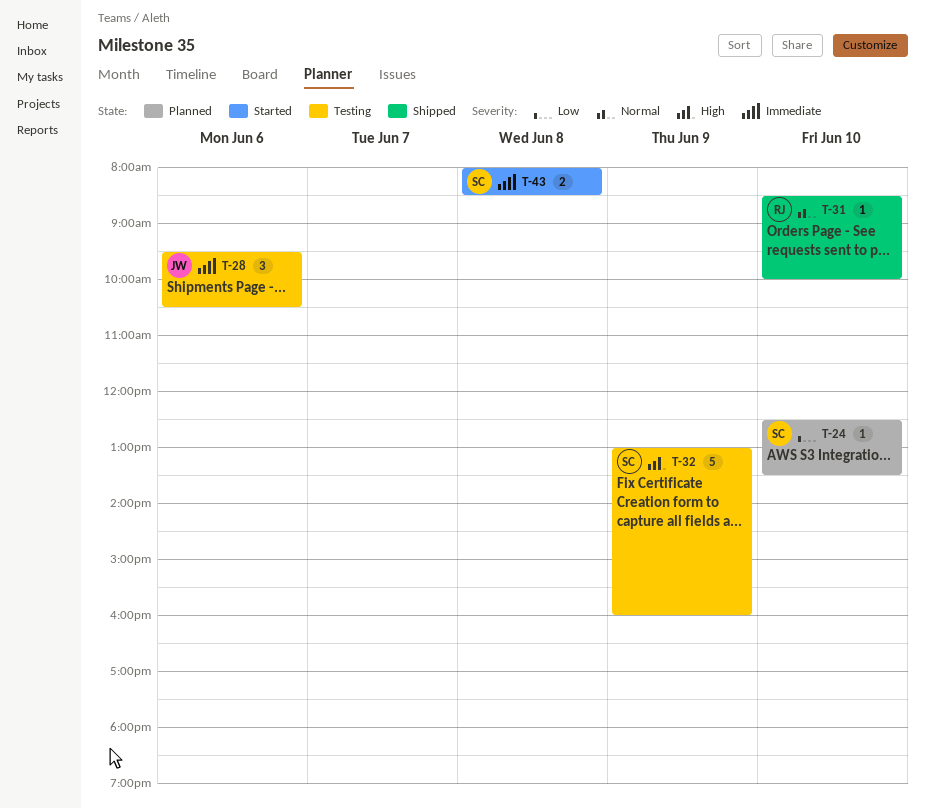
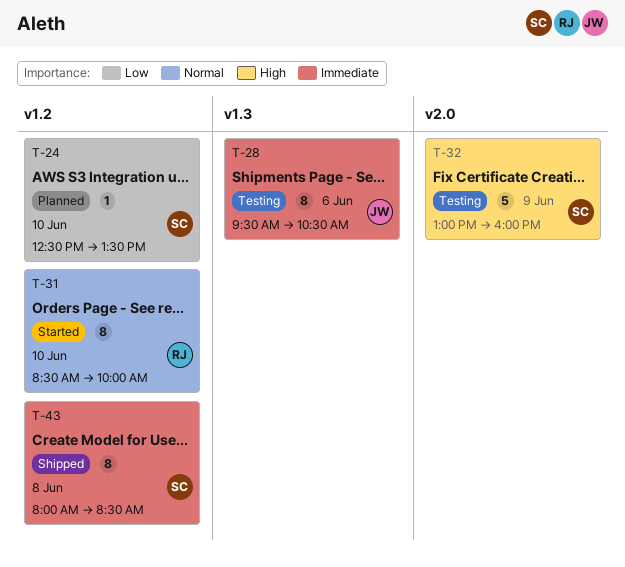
T-28, estimate: 3 -> 8
T-31, status: Shipped -> Started
T-31, estimate: 1 -> 8
T-43, status: Started -> Shipped
T-43, estimate: 2 -> 8

